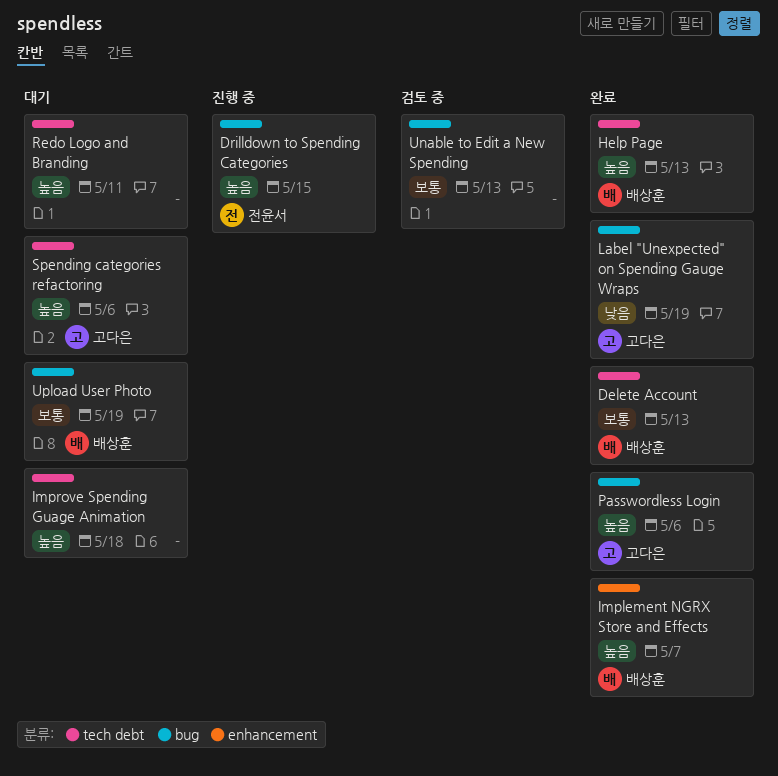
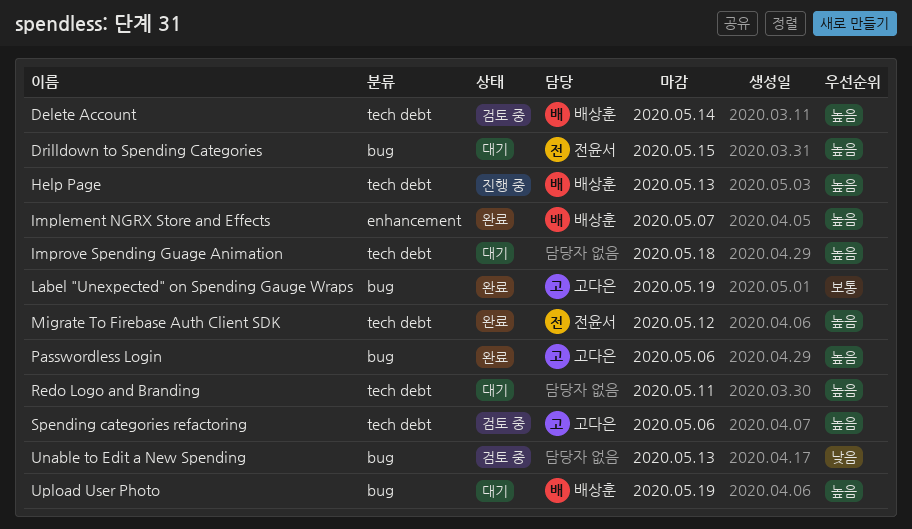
Delete Account, status: 완료 -> 검토 중
Delete Account, priority: 보통 -> 높음
Delete Account, due: May 13 -> May 14
Drilldown to Spending Categories, status: 진행 중 -> 대기
Help Page, status: 완료 -> 진행 중
Label "Unexpected" on Spending Gauge Wraps, priority: 낮음 -> 보통
Migrate To Firebase Auth Client SDK: none -> present
Spending categories refactoring, status: 대기 -> 검토 중
Unable to Edit a New Spending, priority: 보통 -> 낮음
Upload User Photo, priority: 보통 -> 높음

